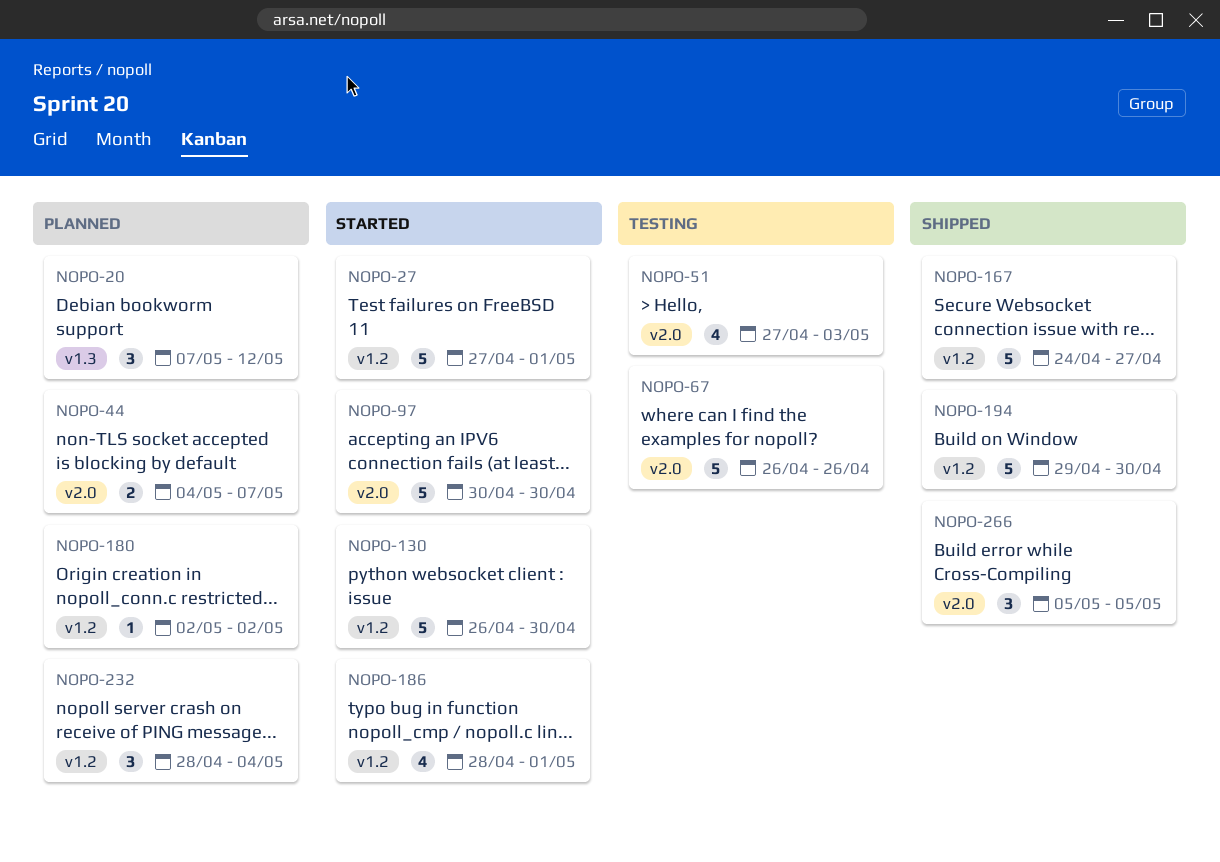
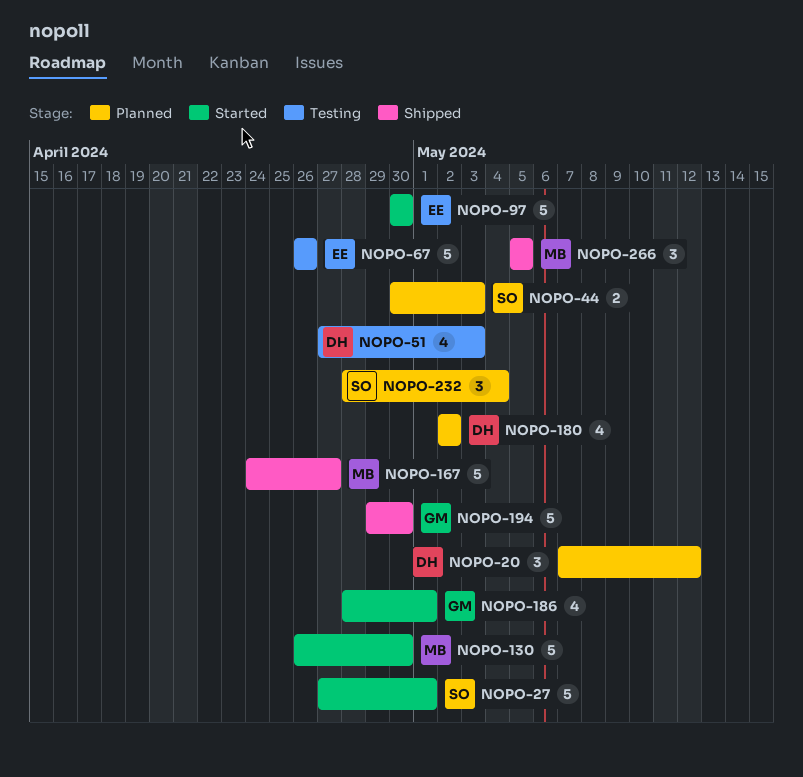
NOPO-44, start: May 4 -> Apr 30
NOPO-44, due: May 7 -> May 3
NOPO-180, estimate: 1 -> 4

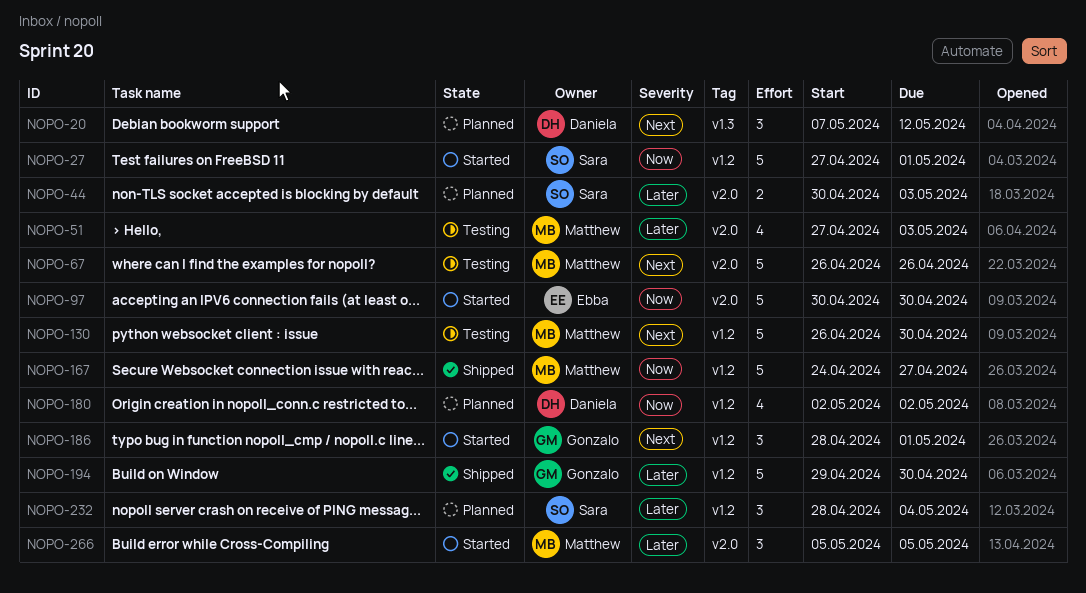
NOPO-51, owner: Daniela -> Matthew
NOPO-67, owner: Ebba -> Matthew
NOPO-130, status: Started -> Testing
NOPO-186, estimate: 4 -> 3
NOPO-266, status: Shipped -> Started

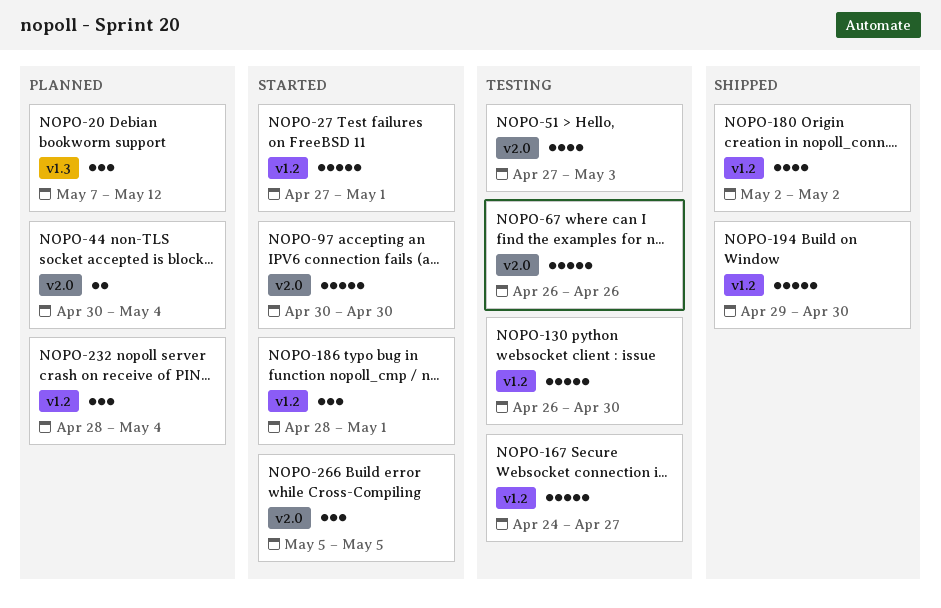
NOPO-44, due: May 3 -> May 4
NOPO-167, status: Shipped -> Testing
NOPO-180, status: Planned -> Shipped

